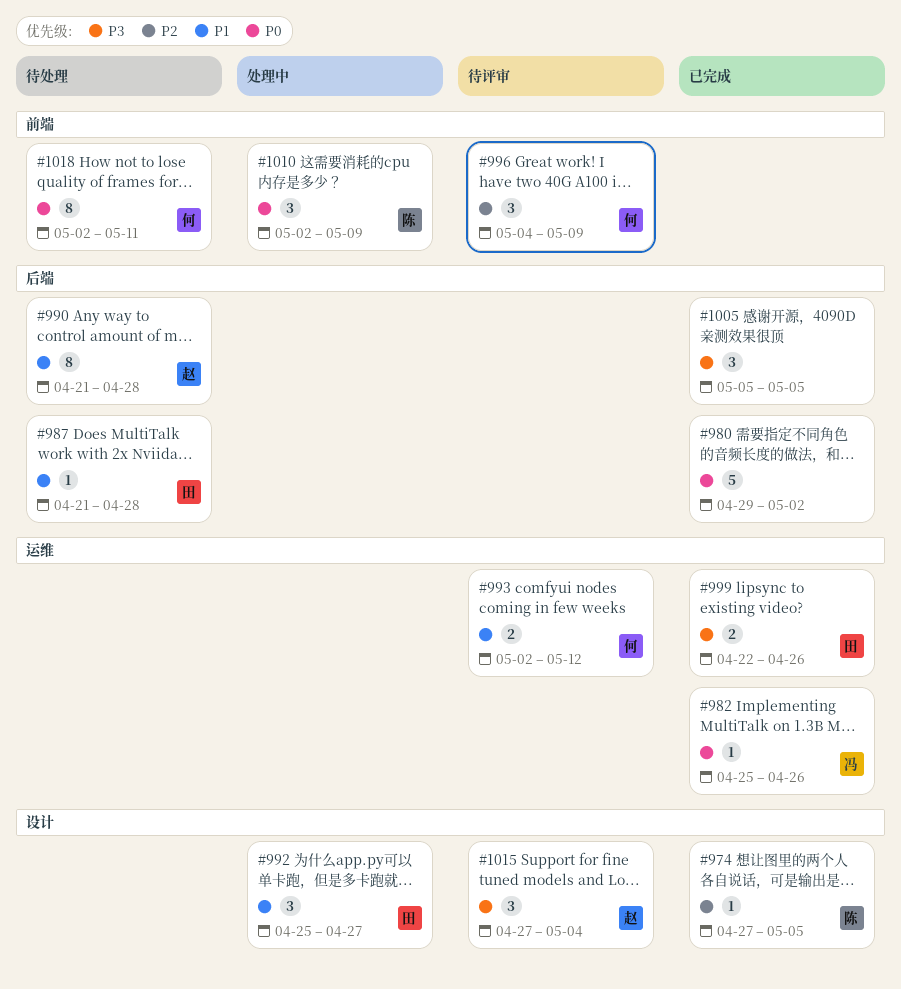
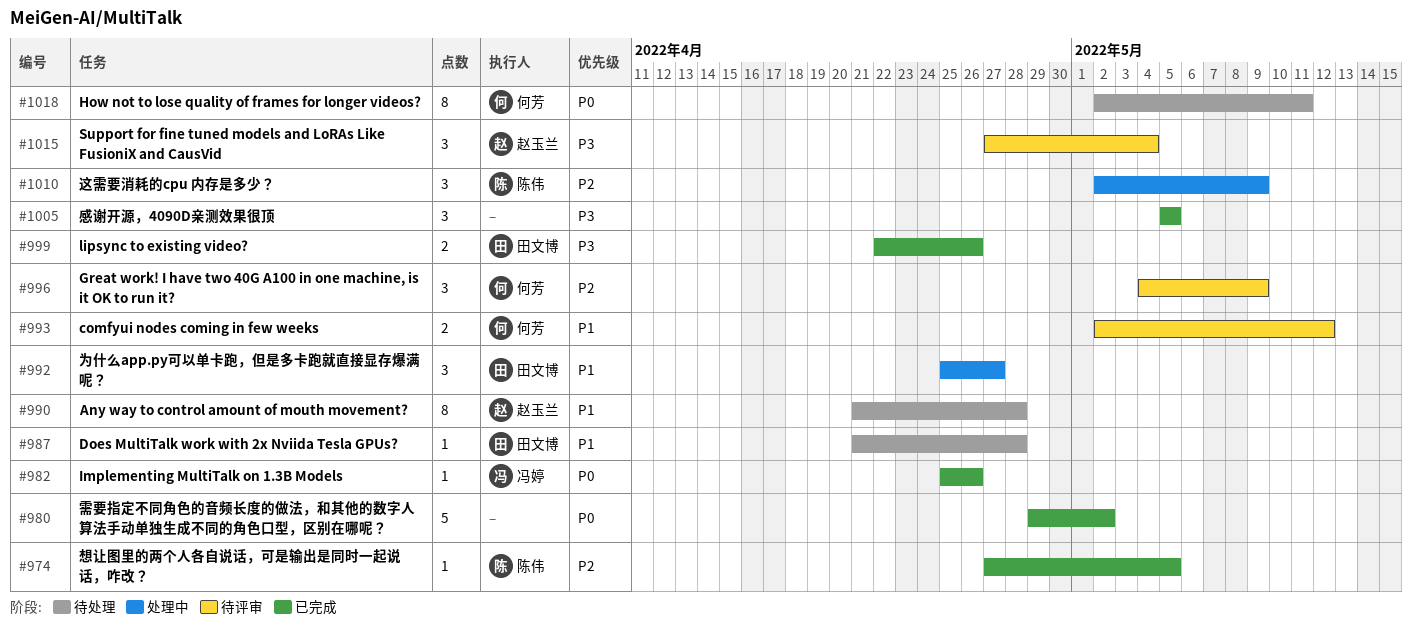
#1010, priority: P0 -> P2

